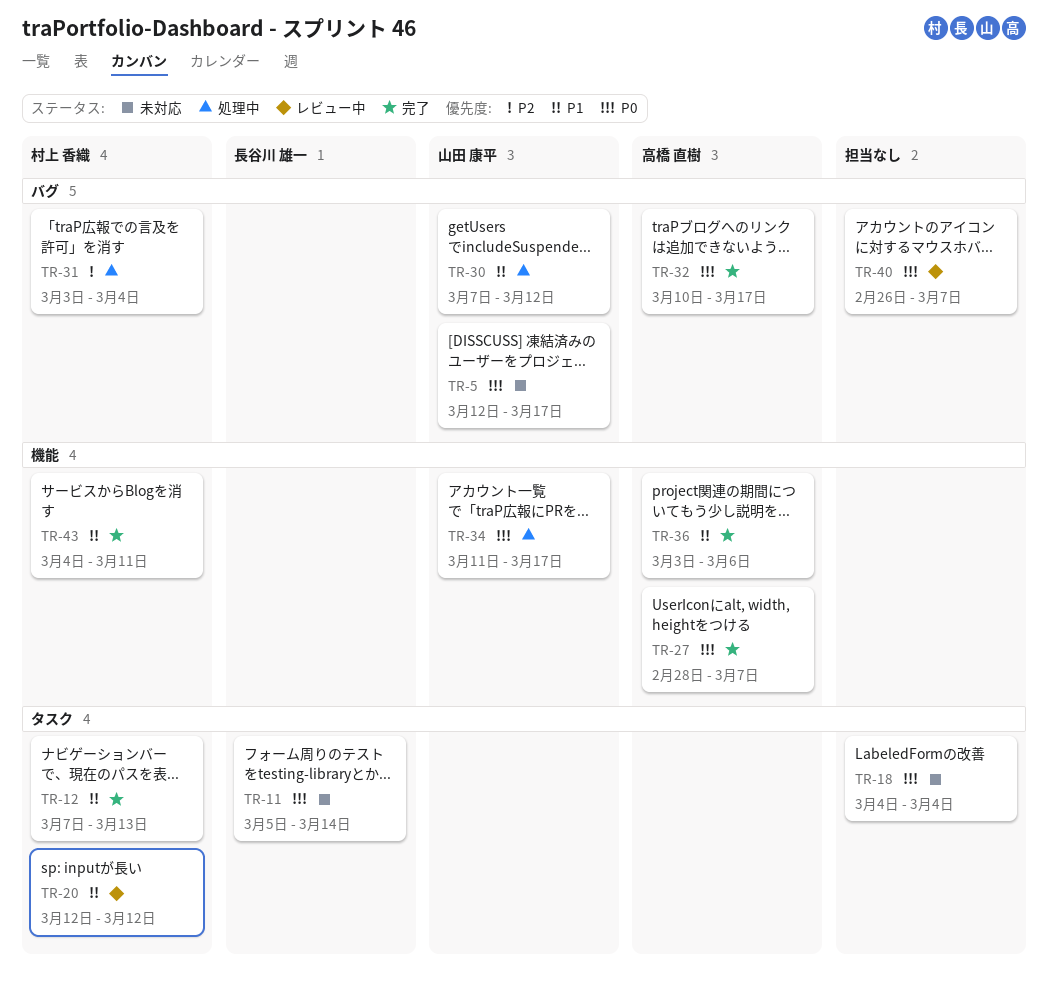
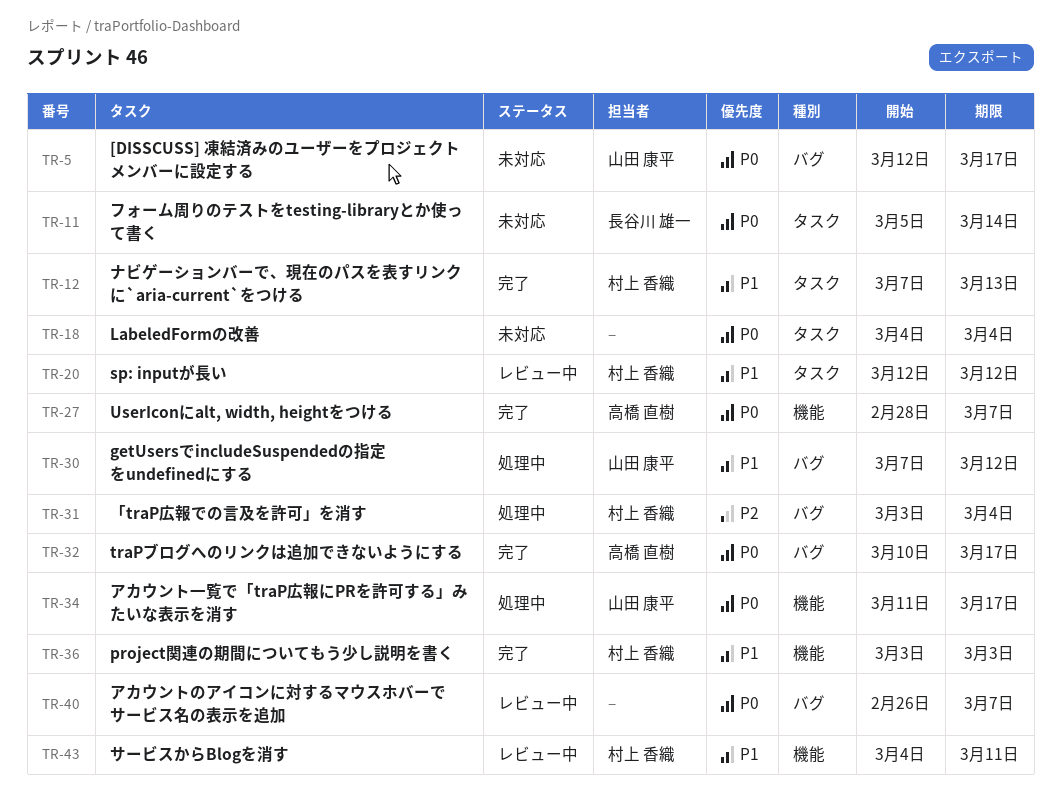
TR-36, owner: 高橋 直樹 -> 村上 香織
TR-36, due: Mar 6 -> Mar 3
TR-43, status: 完了 -> レビュー中

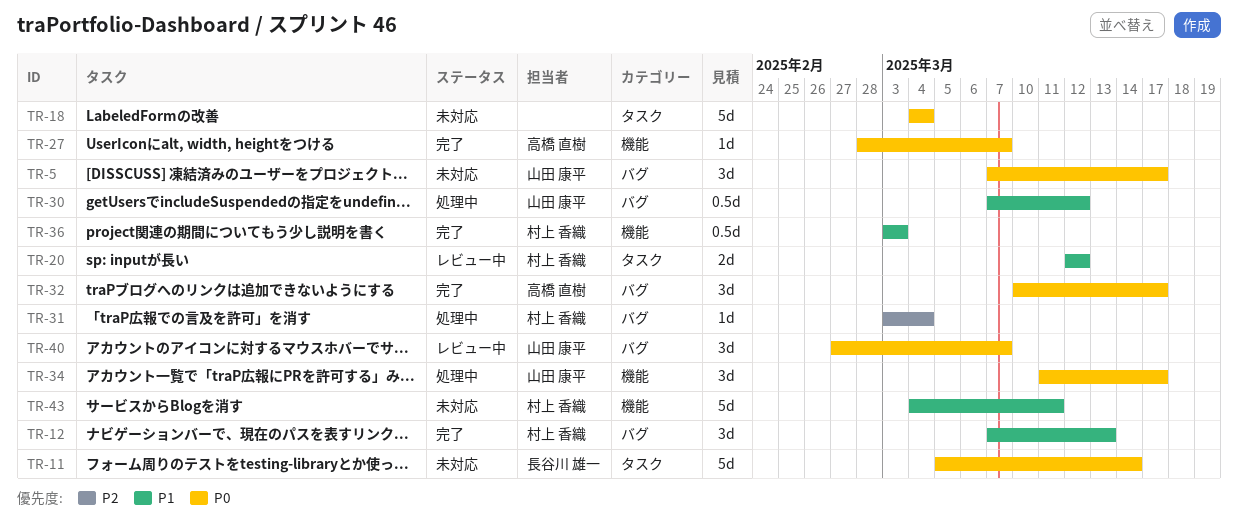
TR-5, start: Mar 12 -> Mar 7
TR-12, label: タスク -> バグ
TR-40, owner: none -> 山田 康平
TR-40, start: Feb 26 -> Feb 27
TR-43, status: レビュー中 -> 未対応

